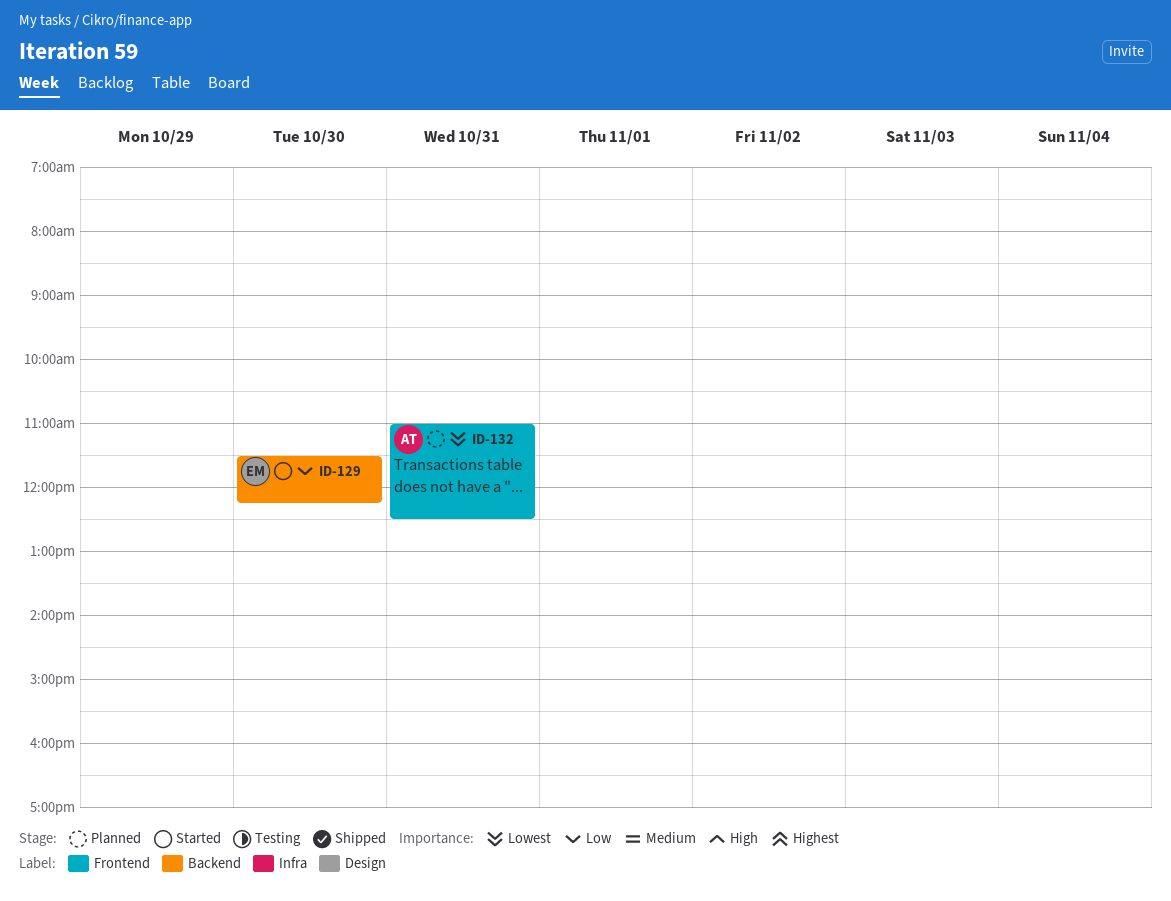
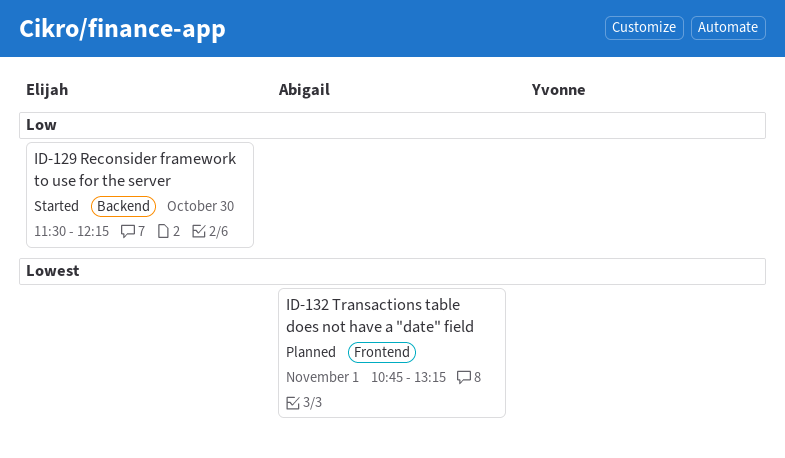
ID-132, day: Oct 31 -> Nov 1
ID-132, begins: 11:00 -> 10:45
ID-132, ends: 12:30 -> 13:15

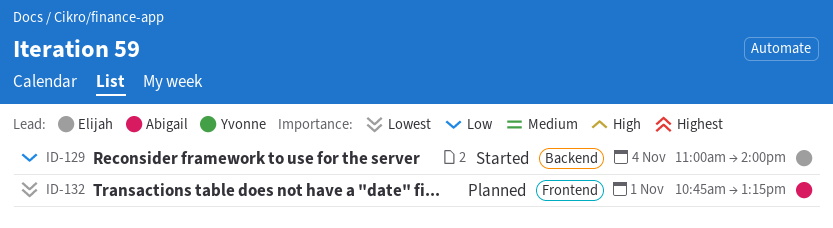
ID-129, day: Oct 30 -> Nov 4
ID-129, begins: 11:30 -> 11:00
ID-129, ends: 12:15 -> 14:00

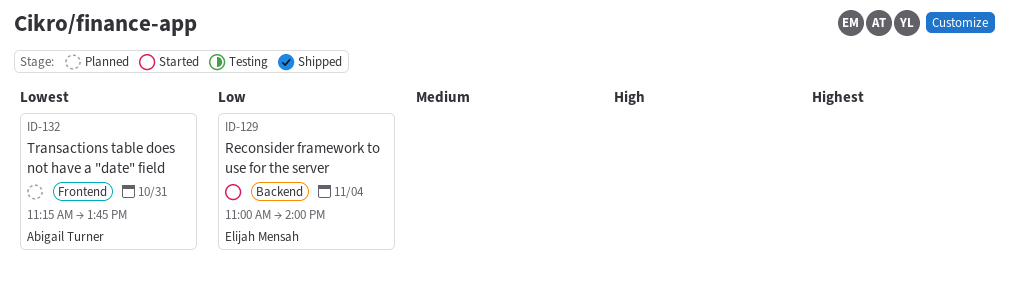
ID-132, day: Nov 1 -> Oct 31
ID-132, begins: 10:45 -> 11:15
ID-132, ends: 13:15 -> 13:45

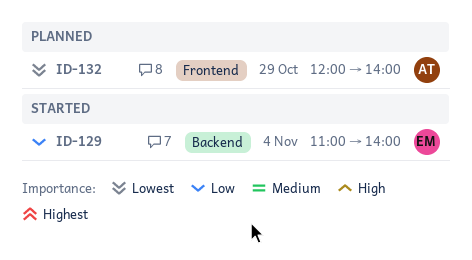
ID-132, day: Oct 31 -> Oct 29
ID-132, begins: 11:15 -> 12:00
ID-132, ends: 13:45 -> 14:00

